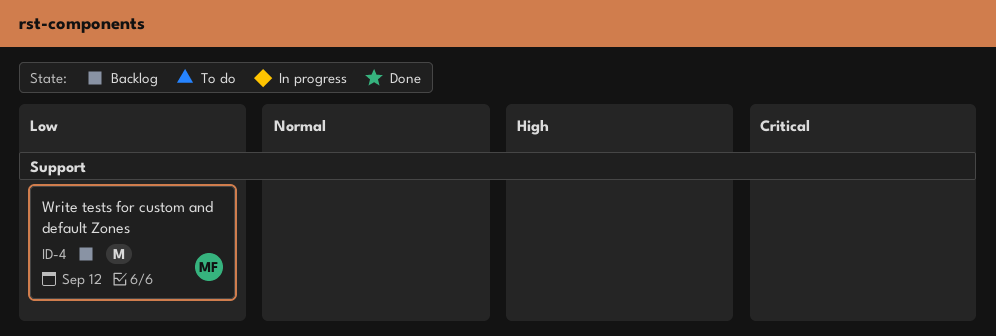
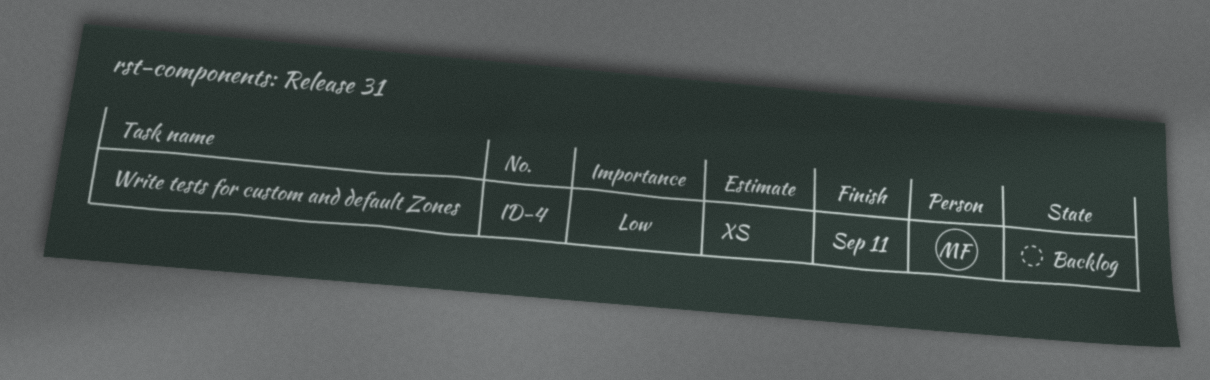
ID-4, estimate: M -> XS
ID-4, due: Sep 12 -> Sep 11

